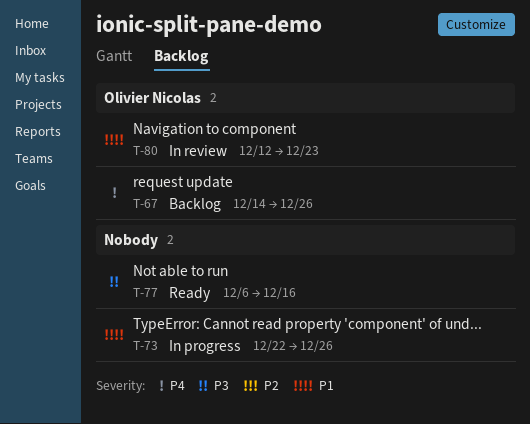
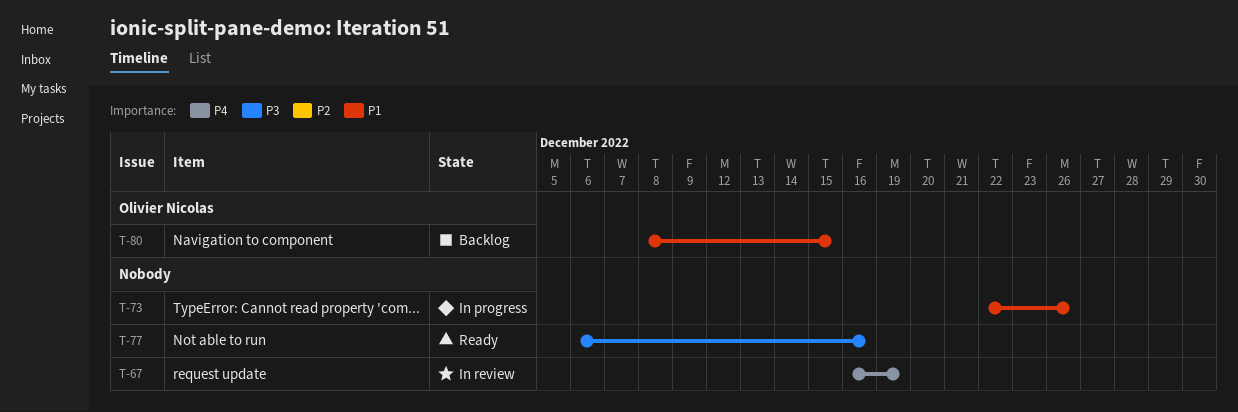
T-67, status: Backlog -> In review
T-67, owner: Olivier Nicolas -> none
T-67, start: Dec 14 -> Dec 16
T-67, due: Dec 26 -> Dec 19
T-80, status: In review -> Backlog
T-80, start: Dec 12 -> Dec 8
T-80, due: Dec 23 -> Dec 15

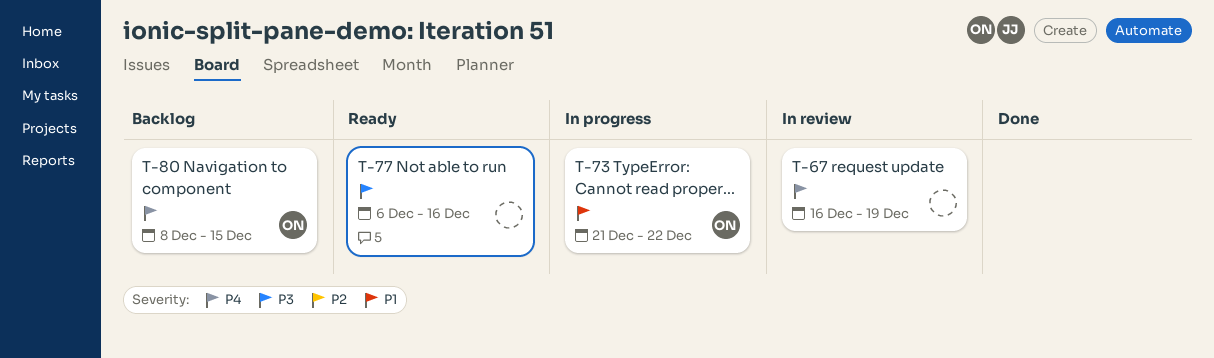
T-73, owner: none -> Olivier Nicolas
T-73, start: Dec 22 -> Dec 21
T-73, due: Dec 26 -> Dec 22
T-80, priority: P1 -> P4

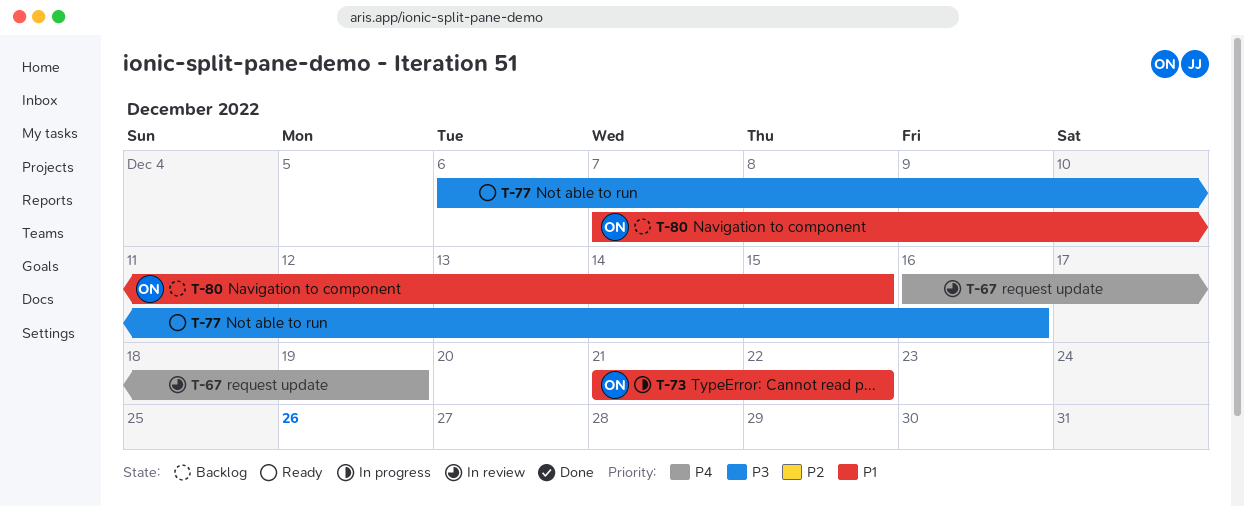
T-80, priority: P4 -> P1
T-80, start: Dec 8 -> Dec 7

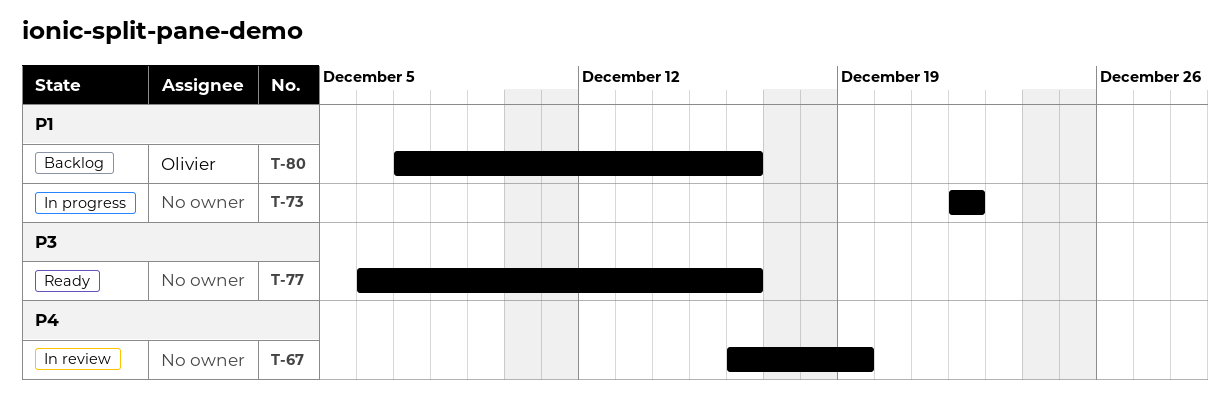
T-73, owner: Olivier -> none
T-73, start: Dec 21 -> Dec 22
T-80, due: Dec 15 -> Dec 16

